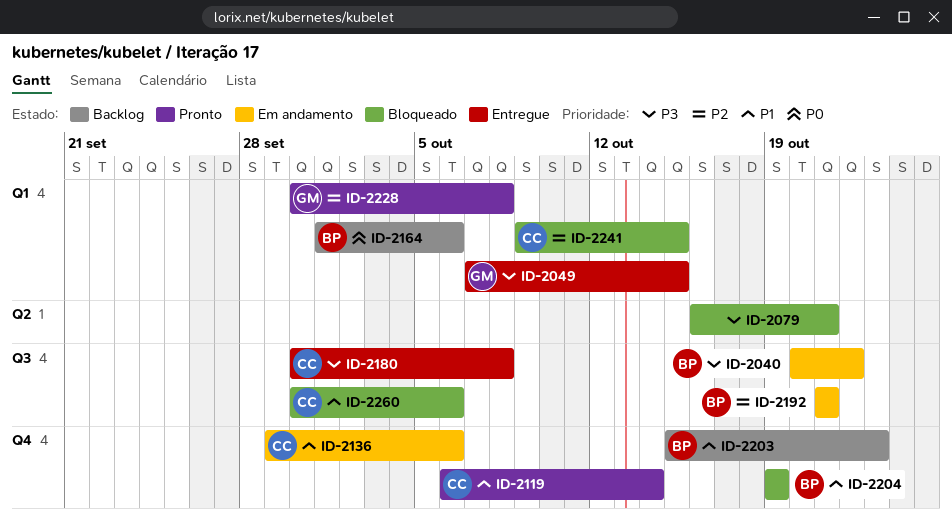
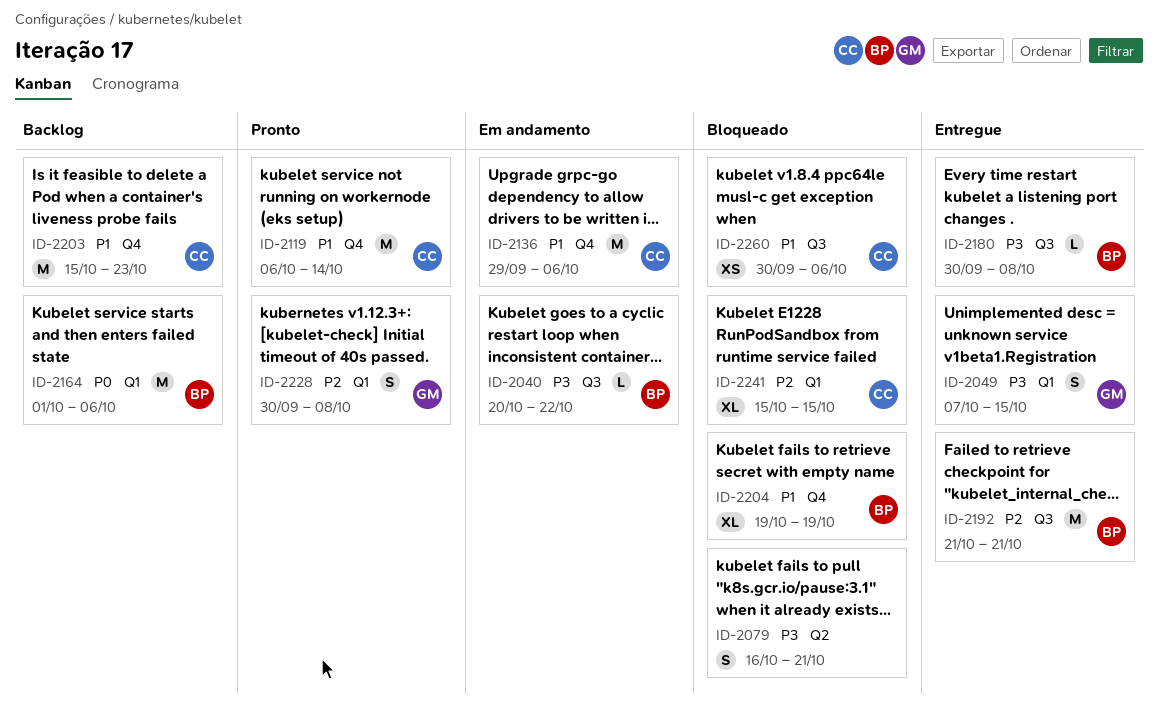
ID-2180, owner: CC -> BP
ID-2192, status: Em andamento -> Entregue
ID-2203, owner: BP -> CC
ID-2241, start: Oct 9 -> Oct 15

